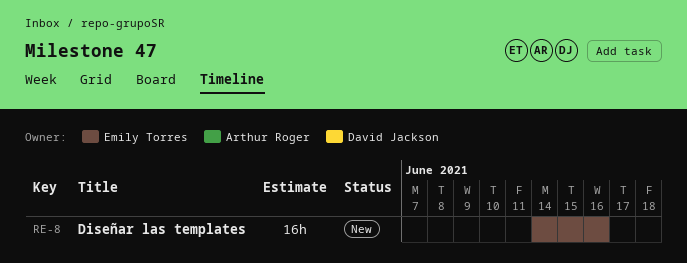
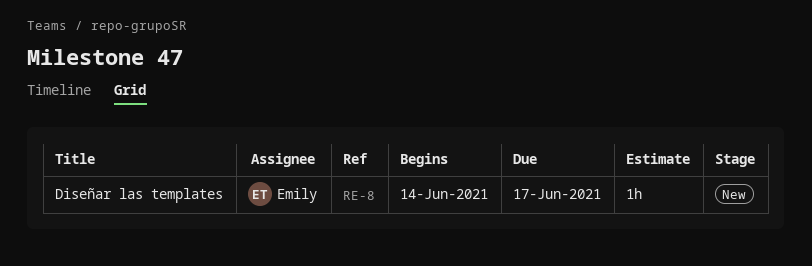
RE-8, estimate: 16h -> 1h
RE-8, due: Jun 16 -> Jun 17

